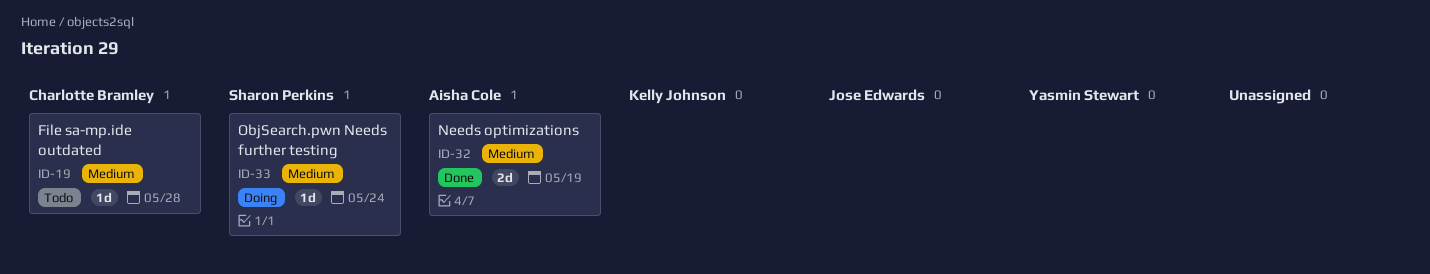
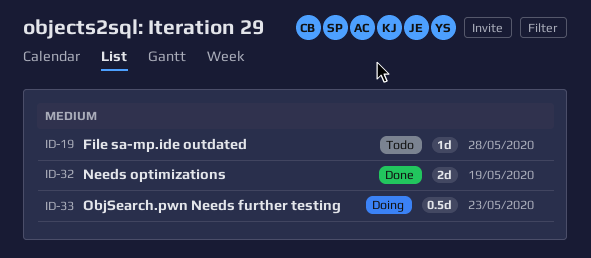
ID-33, estimate: 1d -> 0.5d
ID-33, due: May 24 -> May 23

